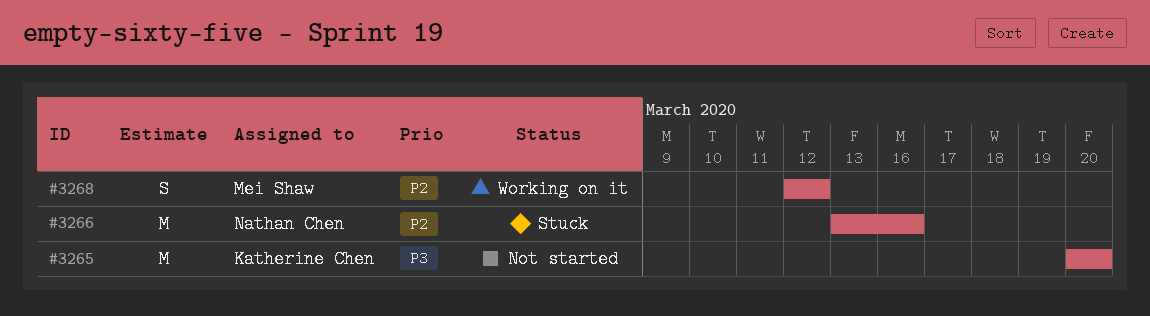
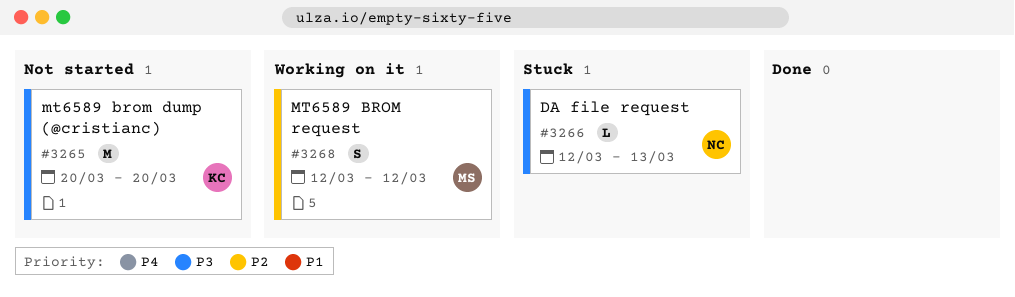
#3266, priority: P2 -> P3
#3266, estimate: M -> L
#3266, start: Mar 13 -> Mar 12
#3266, due: Mar 16 -> Mar 13

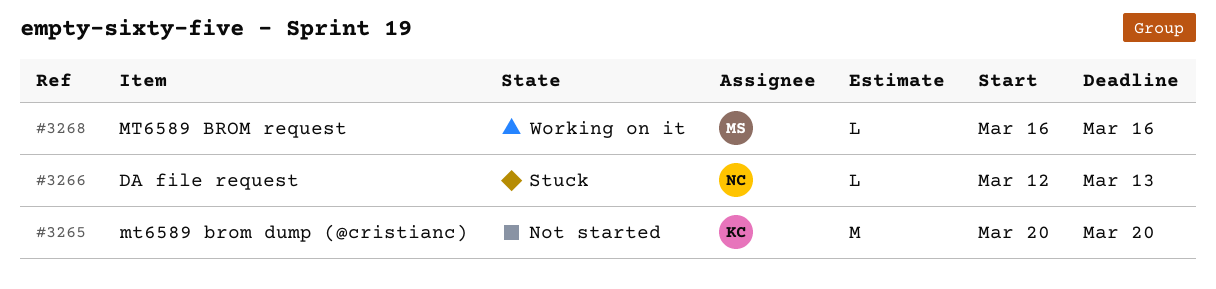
#3268, estimate: S -> L
#3268, start: Mar 12 -> Mar 16
#3268, due: Mar 12 -> Mar 16

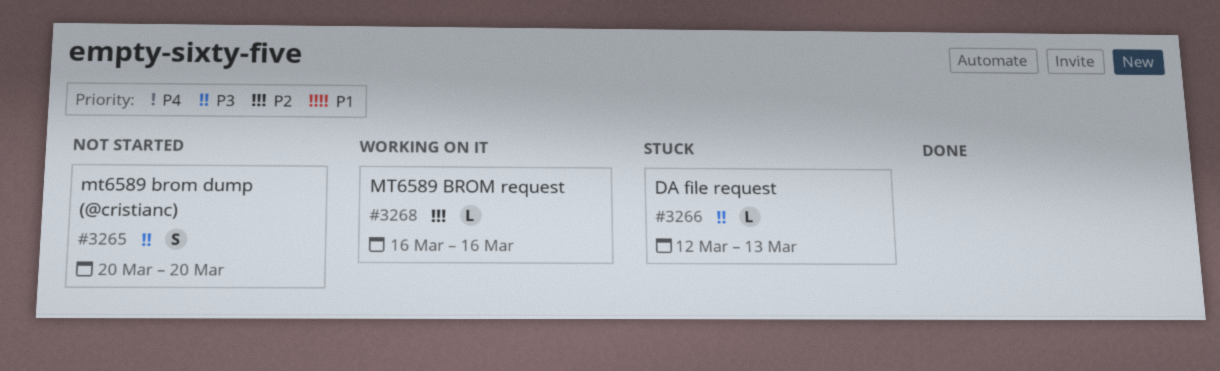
#3265, estimate: M -> S

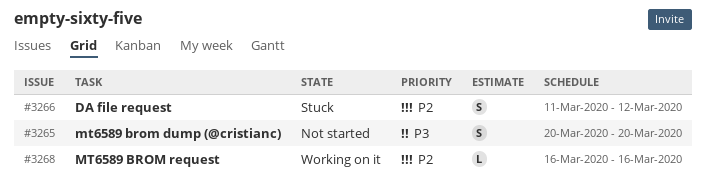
#3266, priority: P3 -> P2
#3266, estimate: L -> S
#3266, start: Mar 12 -> Mar 11
#3266, due: Mar 13 -> Mar 12

